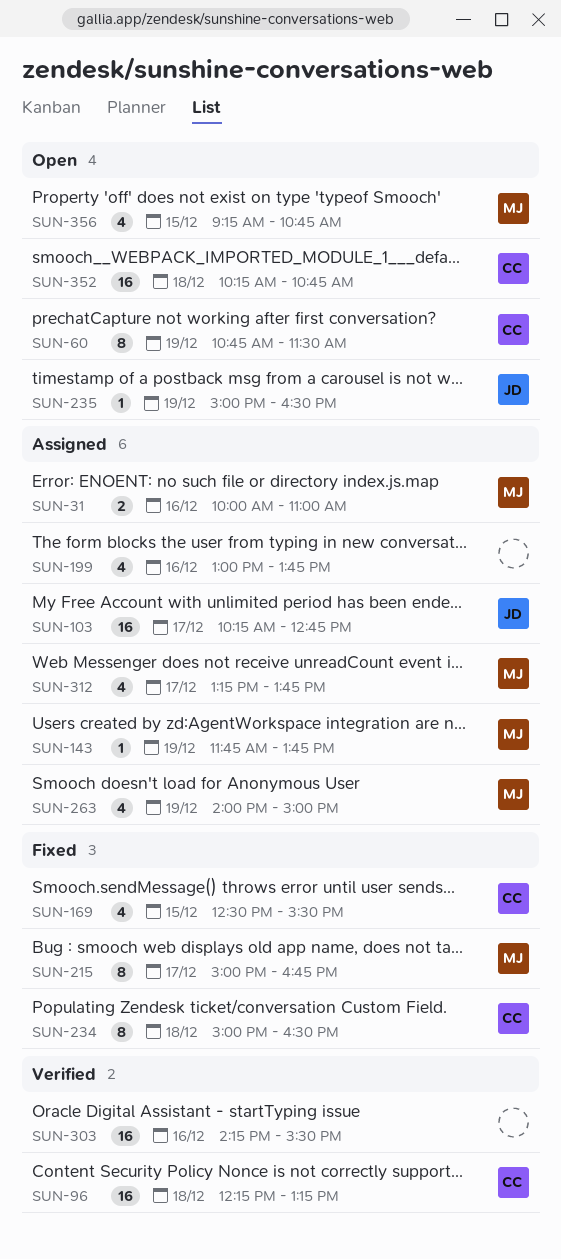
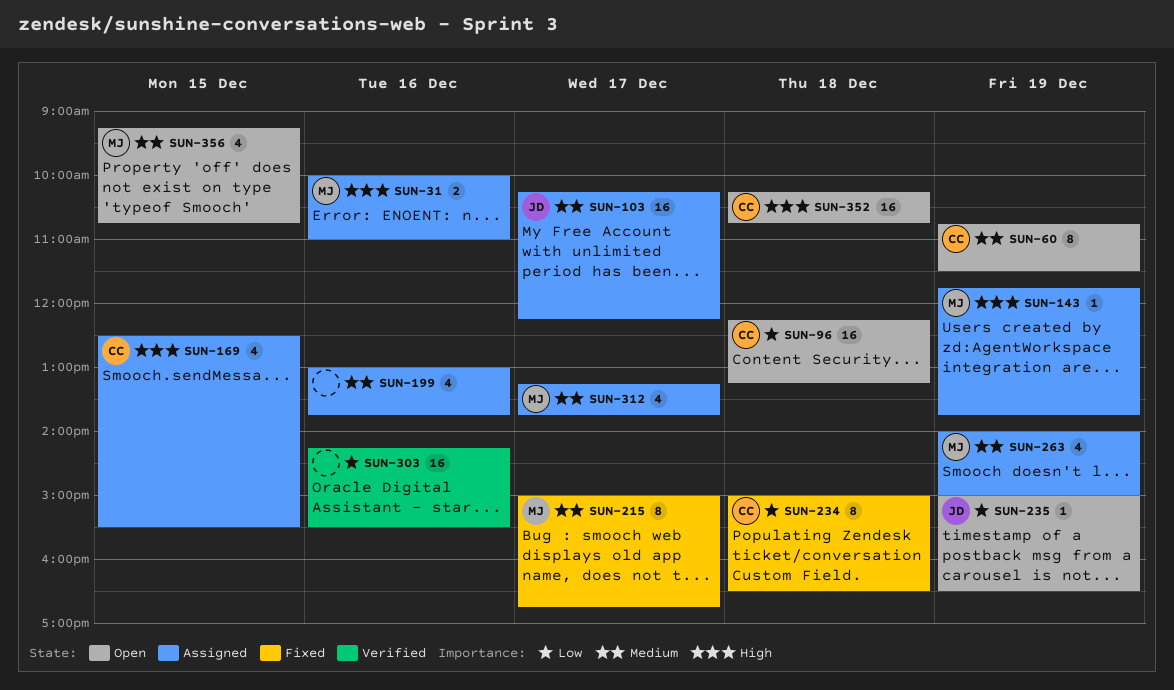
SUN-96, status: Verified -> Open
SUN-103, ends: 12:45 -> 12:15
SUN-169, status: Fixed -> Assigned

